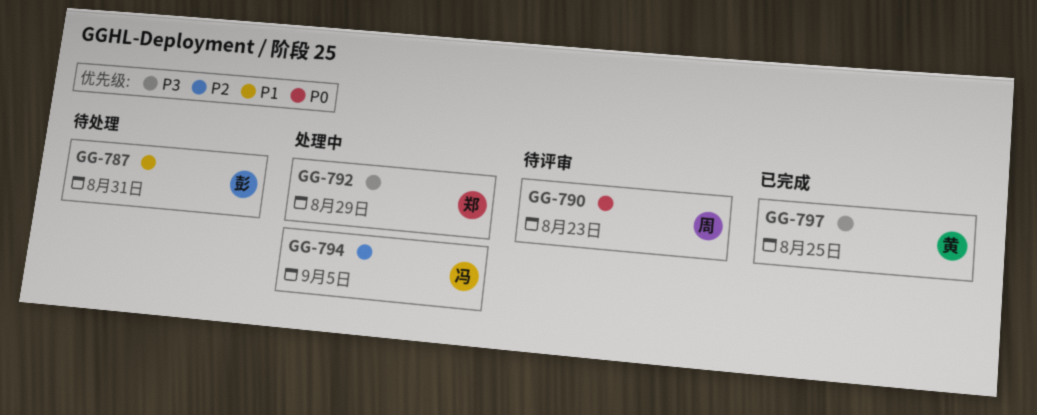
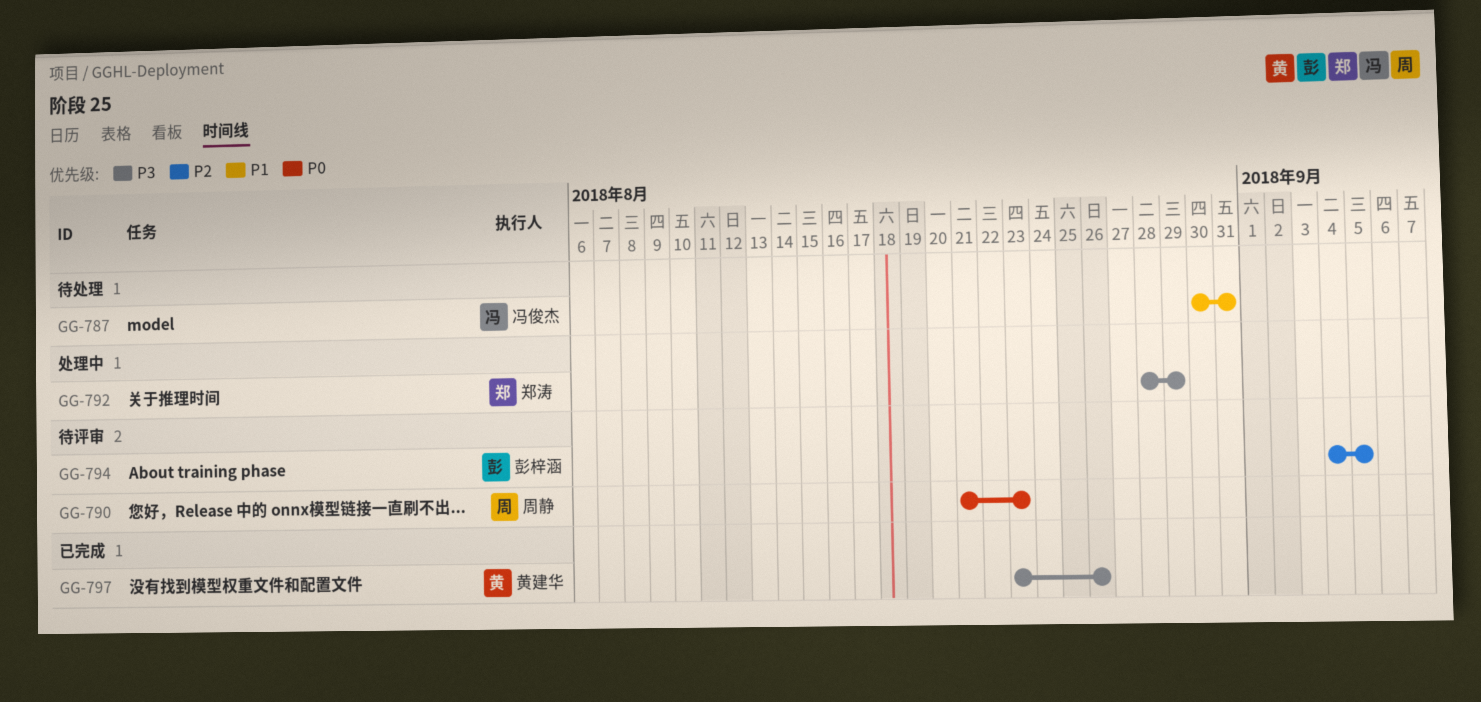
GG-787, owner: 彭梓涵 -> 冯俊杰
GG-794, status: 处理中 -> 待评审
GG-794, owner: 冯俊杰 -> 彭梓涵
GG-797, due: Aug 25 -> Aug 26

